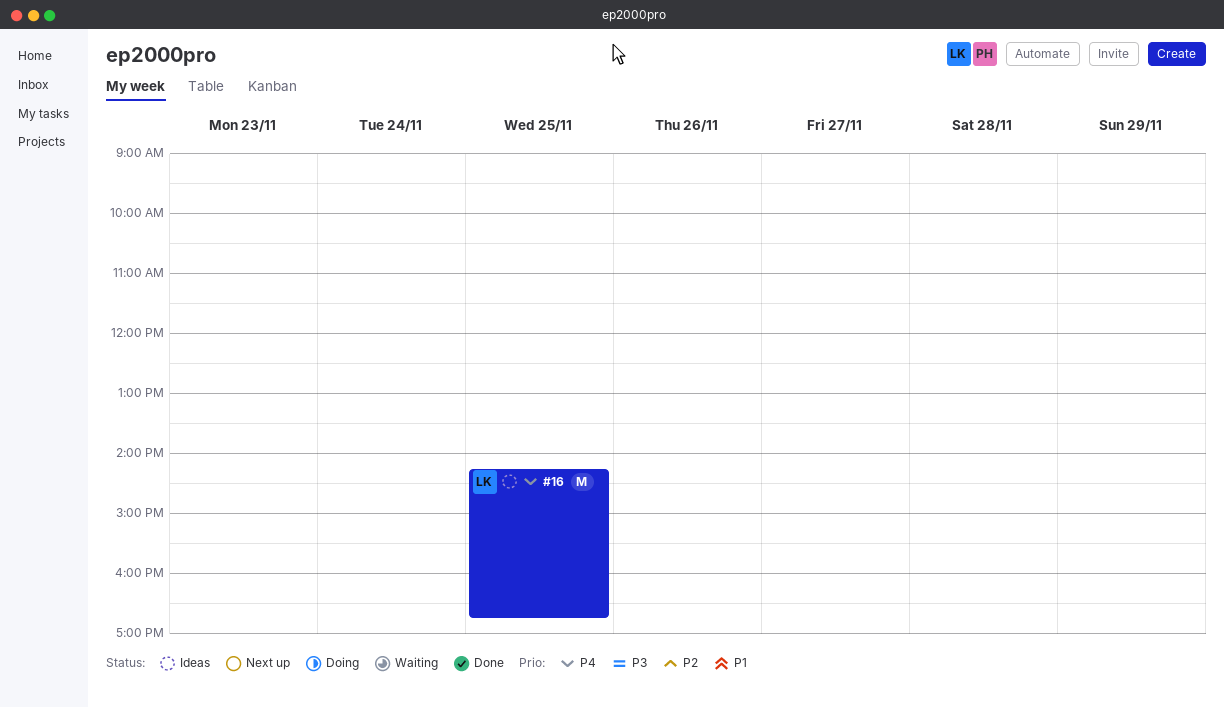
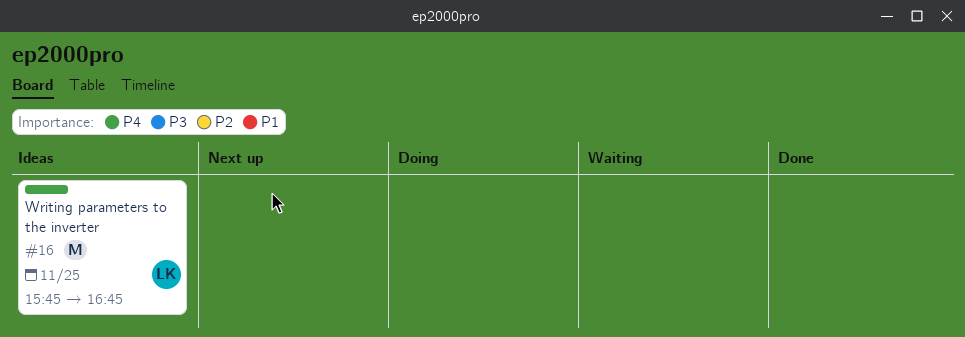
#16, begins: 14:15 -> 15:45

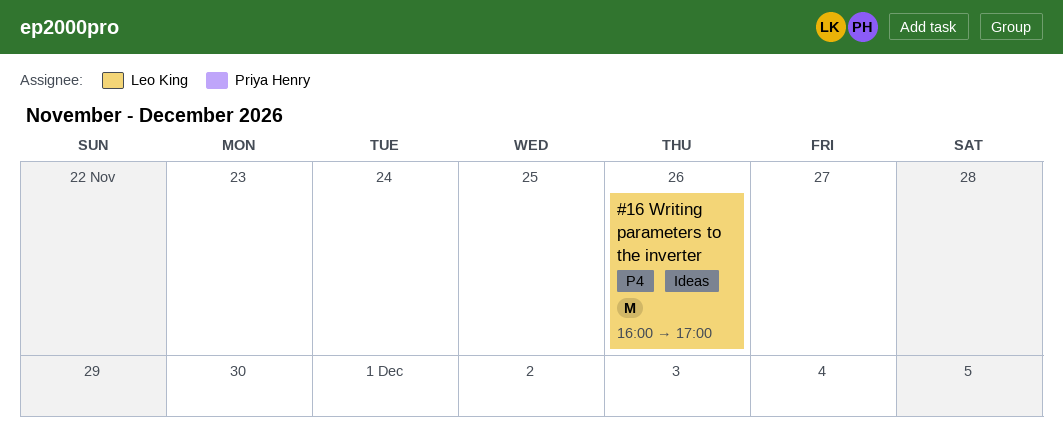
#16, day: Nov 25 -> Nov 26
#16, begins: 15:45 -> 16:00
#16, ends: 16:45 -> 17:00

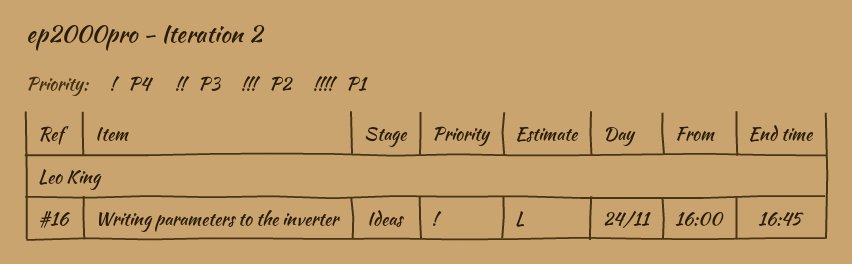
#16, estimate: M -> L
#16, day: Nov 26 -> Nov 24
#16, ends: 17:00 -> 16:45

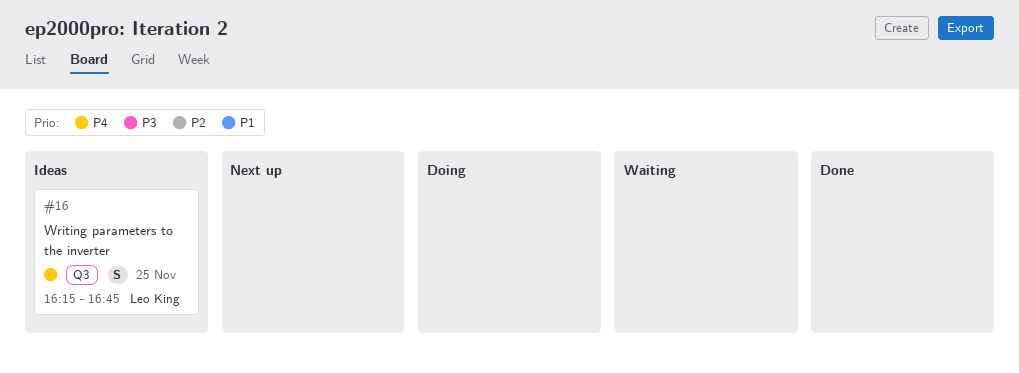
#16, estimate: L -> S
#16, day: Nov 24 -> Nov 25
#16, begins: 16:00 -> 16:15

